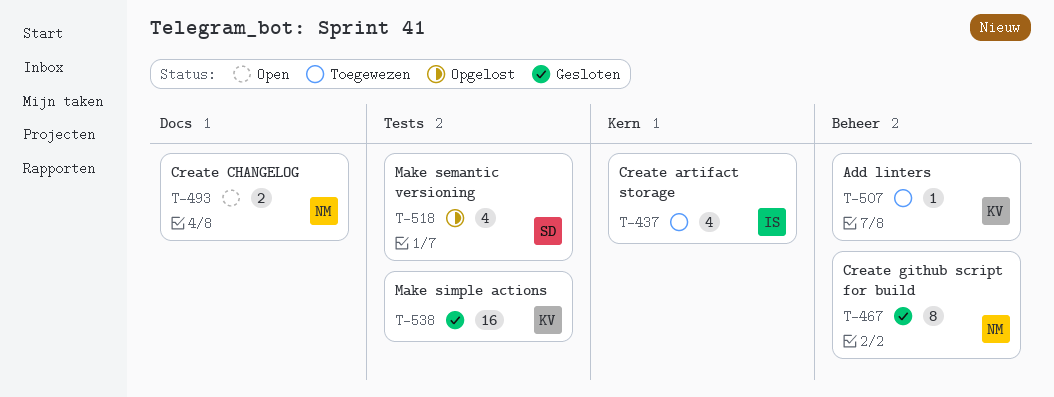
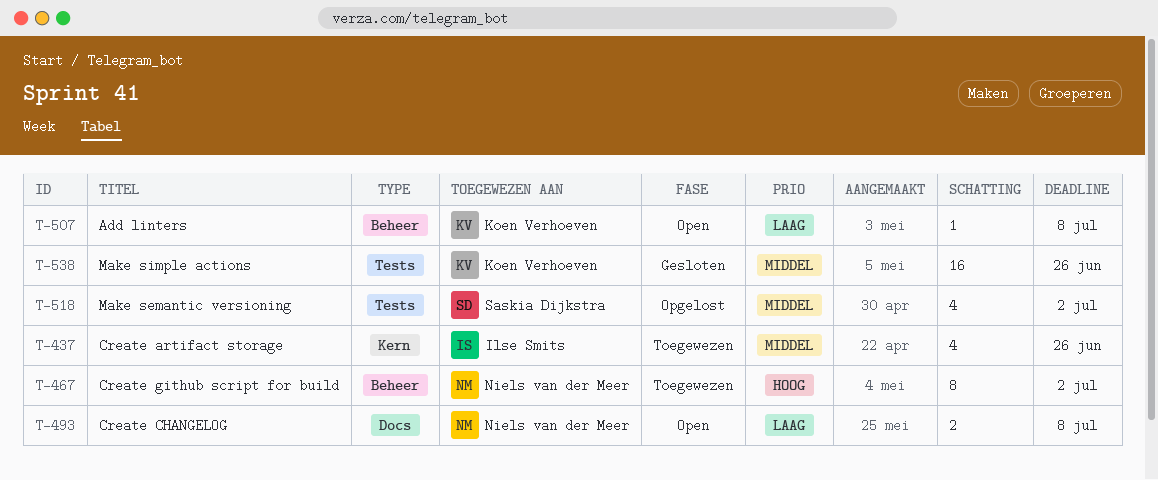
T-467, status: Gesloten -> Toegewezen
T-507, status: Toegewezen -> Open

